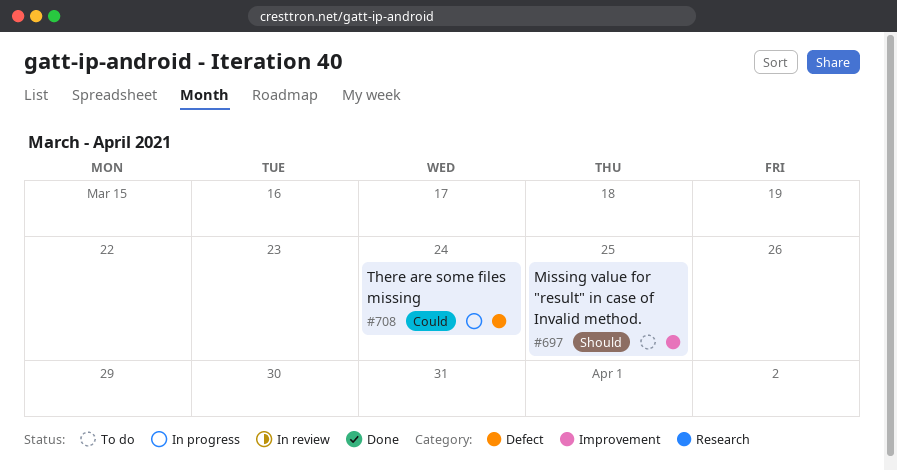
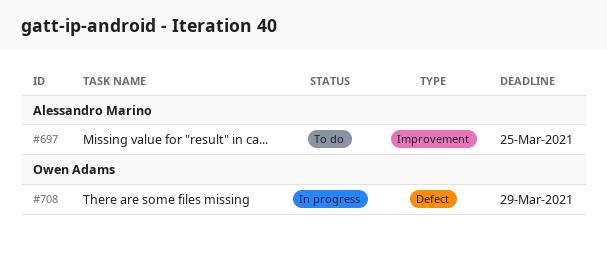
#708, due: Mar 24 -> Mar 29

